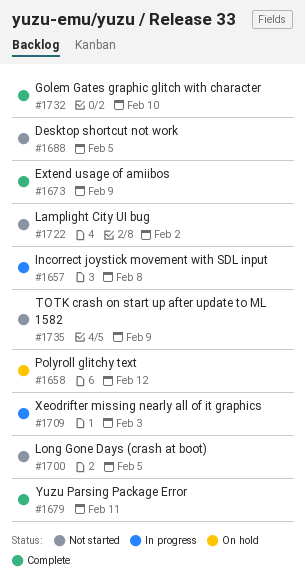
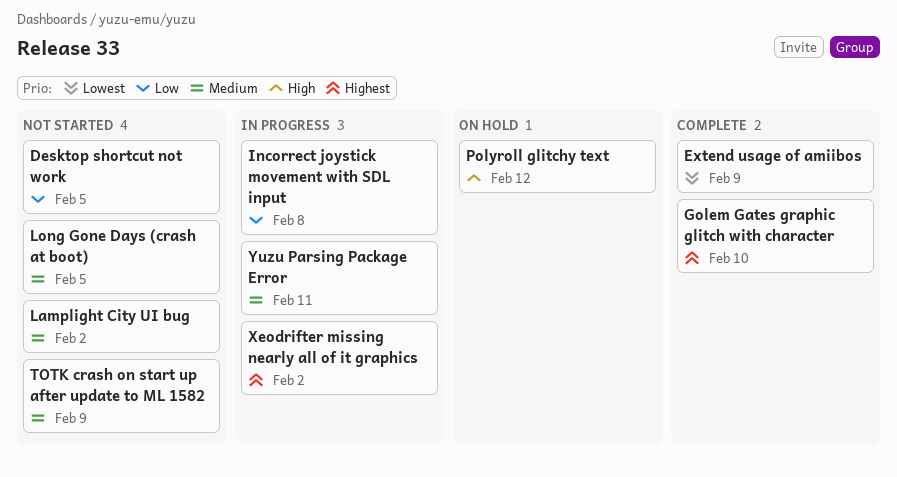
Xeodrifter missing nearly all of it graphics, due: Feb 3 -> Feb 2
Yuzu Parsing Package Error, status: Complete -> In progress

